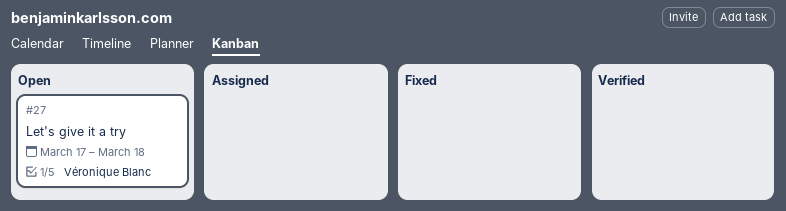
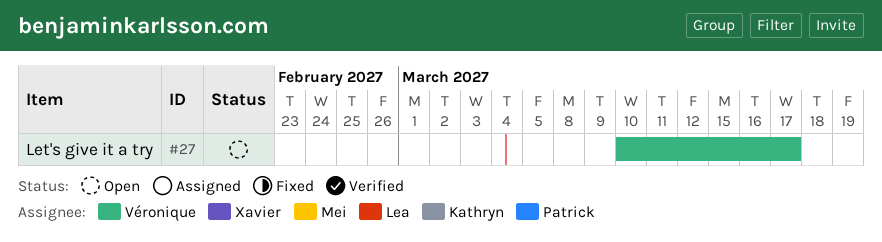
#27, start: Mar 17 -> Mar 10
#27, due: Mar 18 -> Mar 17

